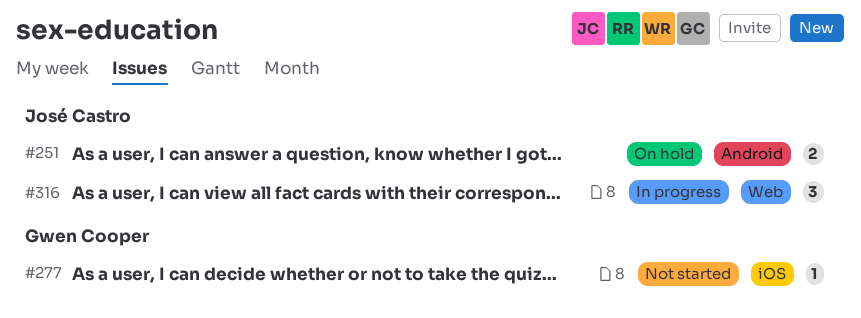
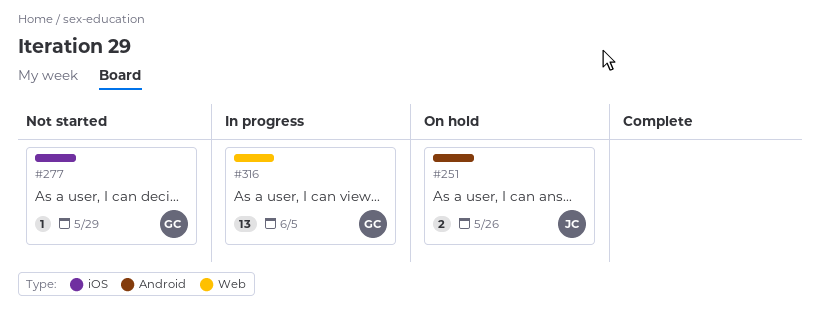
#316, owner: José Castro -> Gwen Cooper
#316, estimate: 3 -> 13

